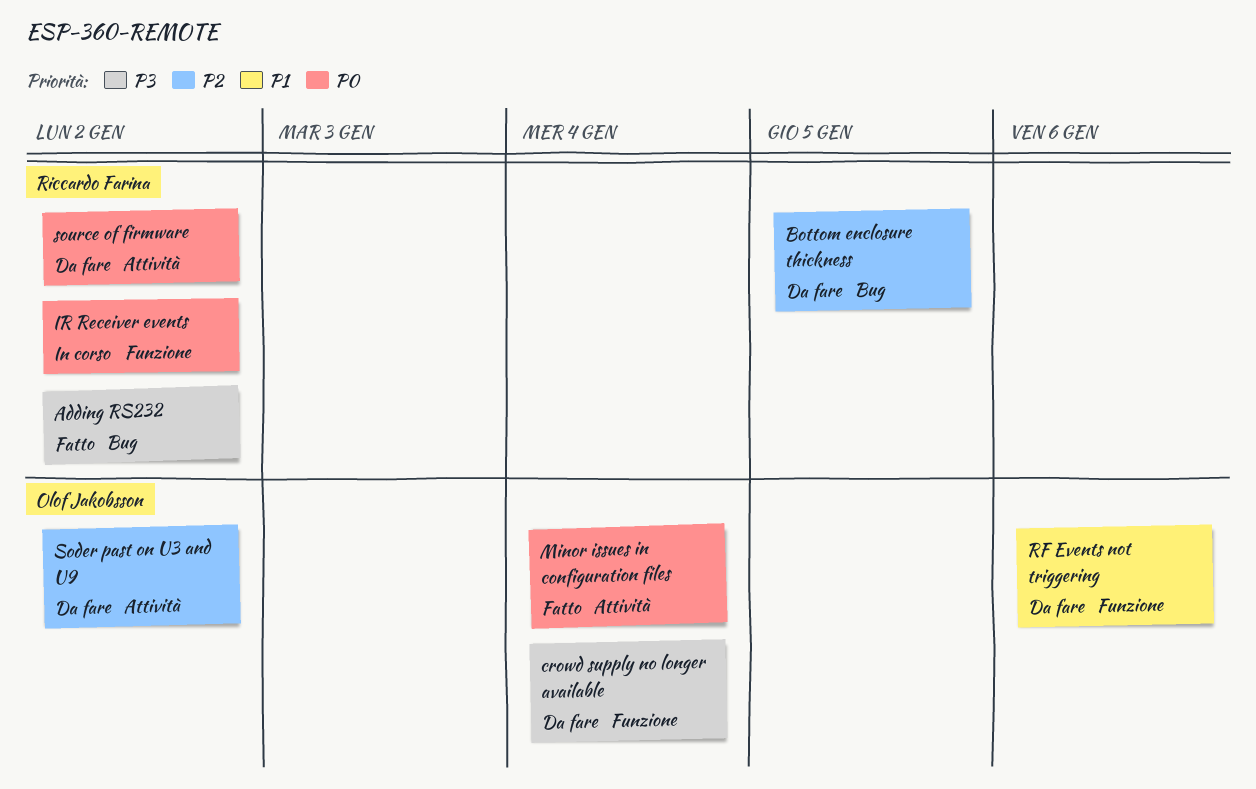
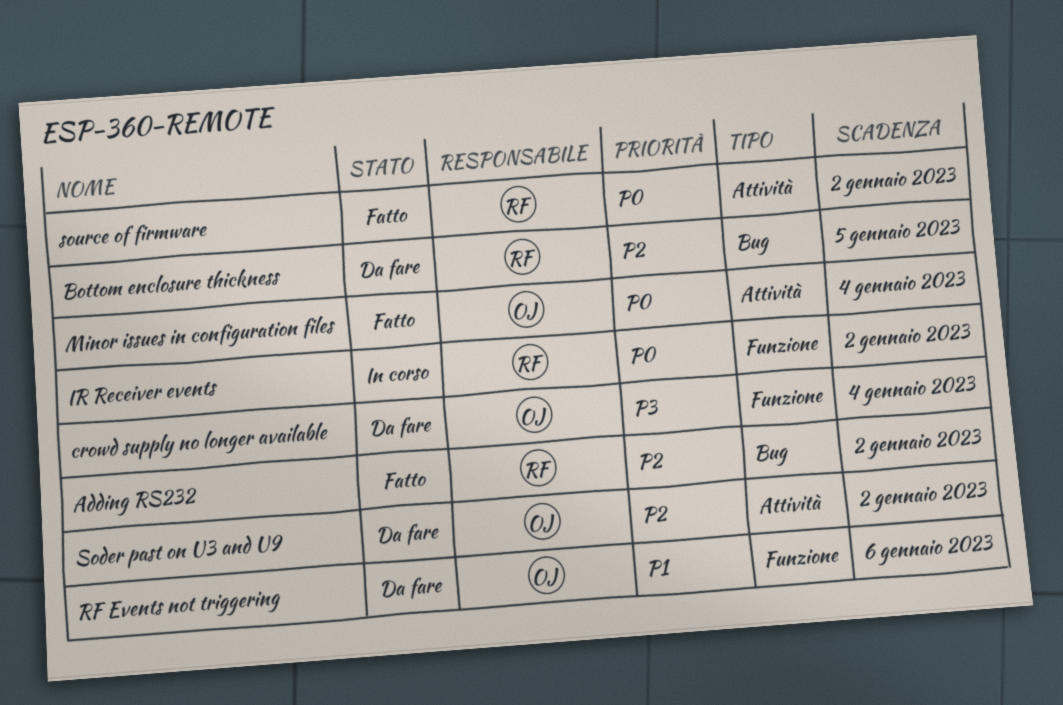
Adding RS232, priority: P3 -> P2
source of firmware, status: Da fare -> Fatto

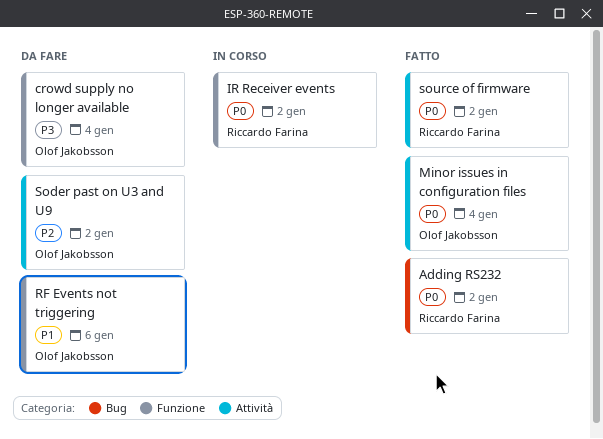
Adding RS232, priority: P2 -> P0
Bottom enclosure thickness: present -> none

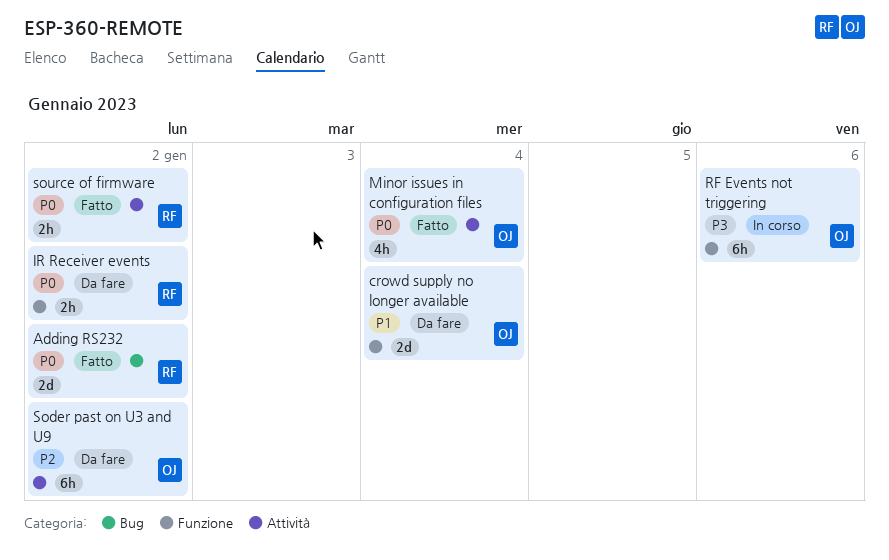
crowd supply no longer available, priority: P3 -> P1
IR Receiver events, status: In corso -> Da fare
RF Events not triggering, status: Da fare -> In corso
RF Events not triggering, priority: P1 -> P3

